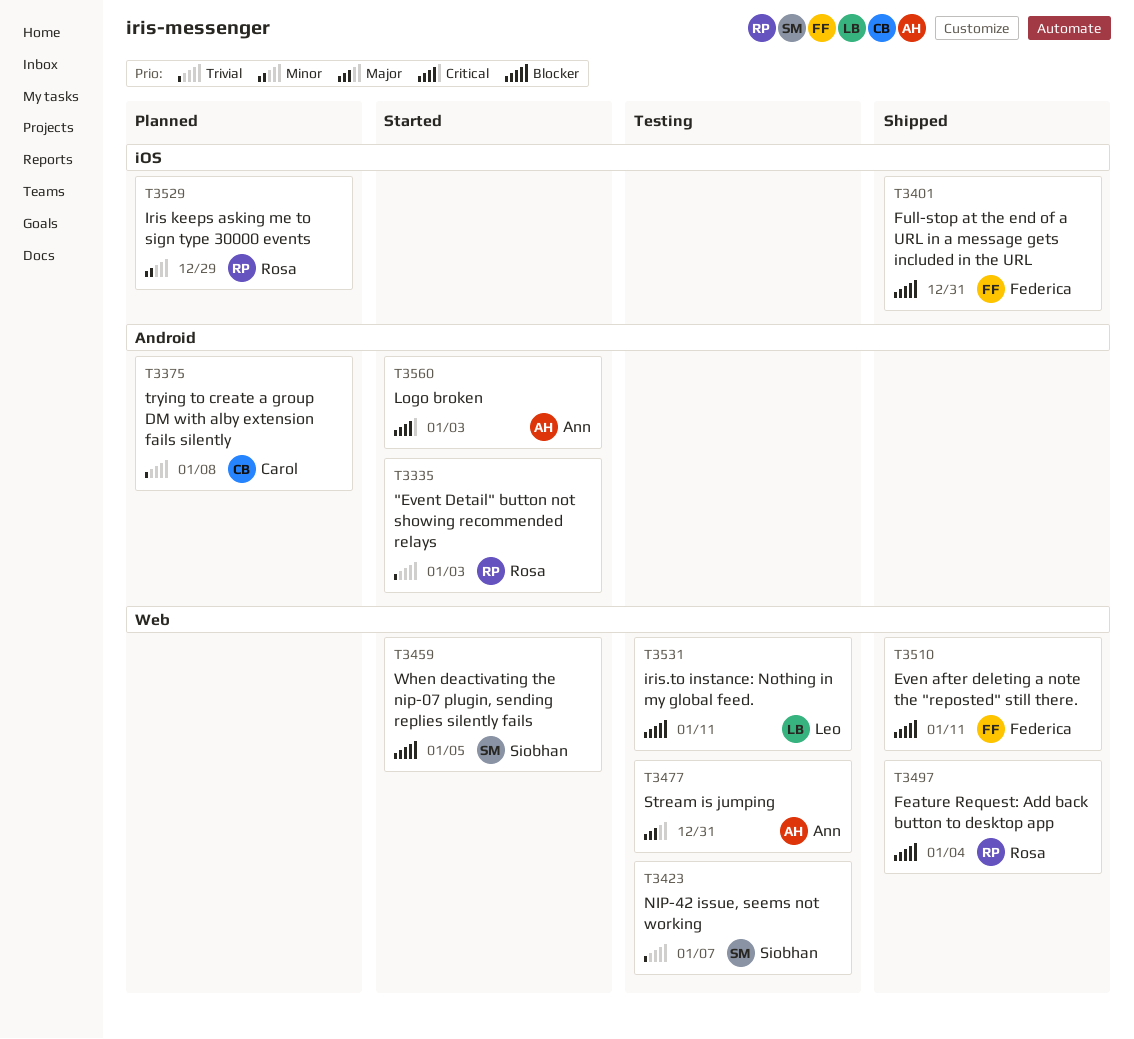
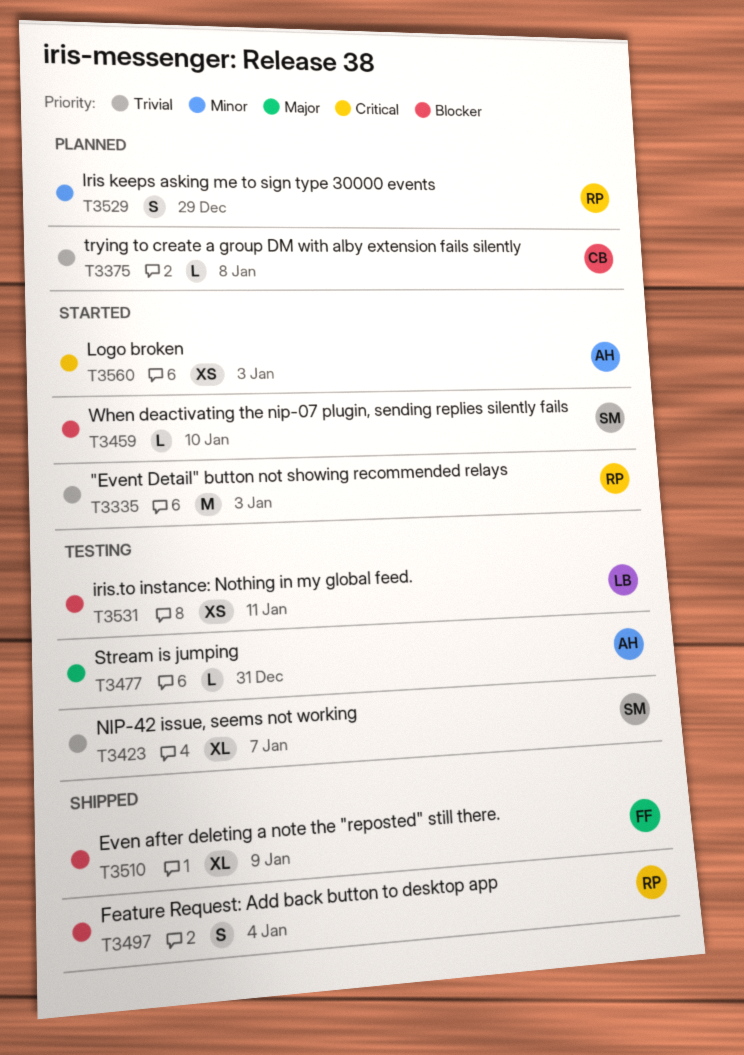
T3401: present -> none
T3459, due: Jan 5 -> Jan 10
T3510, due: Jan 11 -> Jan 9

